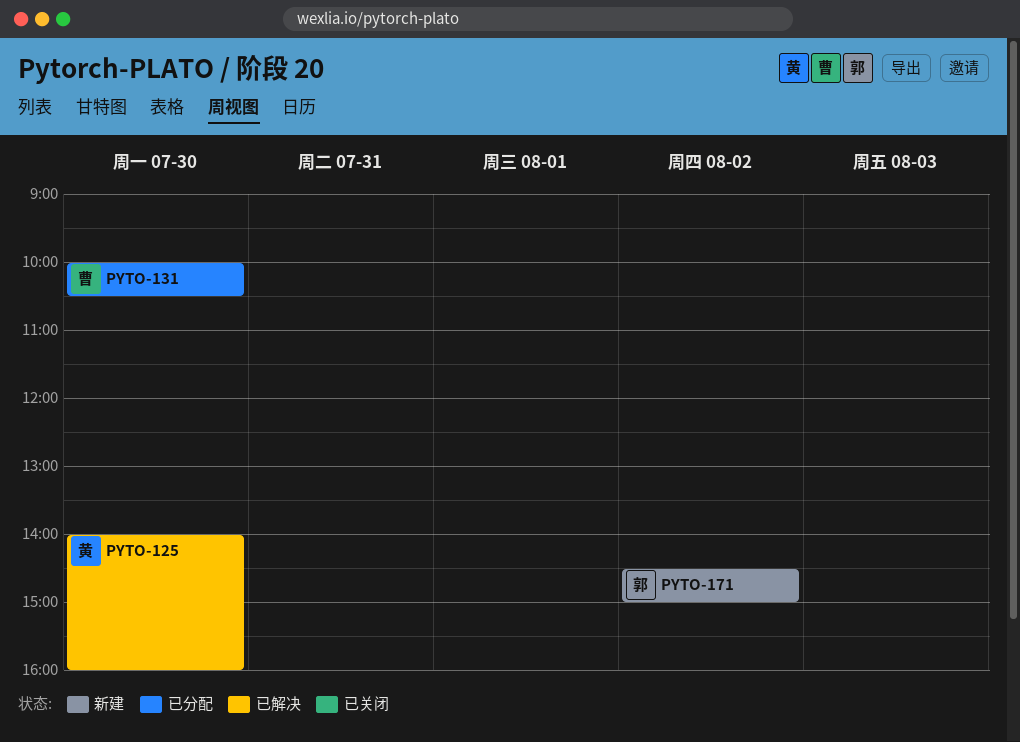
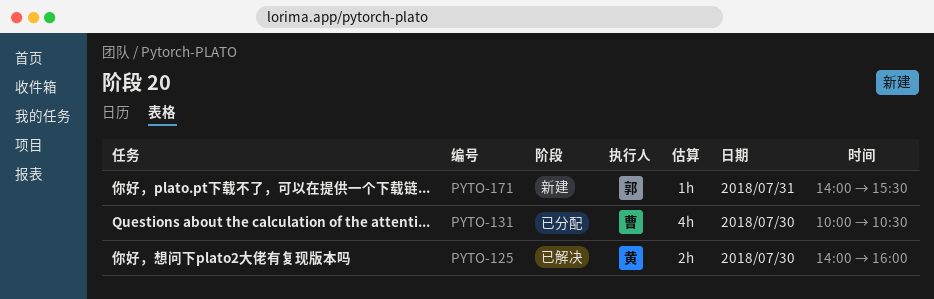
PYTO-171, day: Aug 2 -> Jul 31
PYTO-171, begins: 14:30 -> 14:00
PYTO-171, ends: 15:00 -> 15:30

